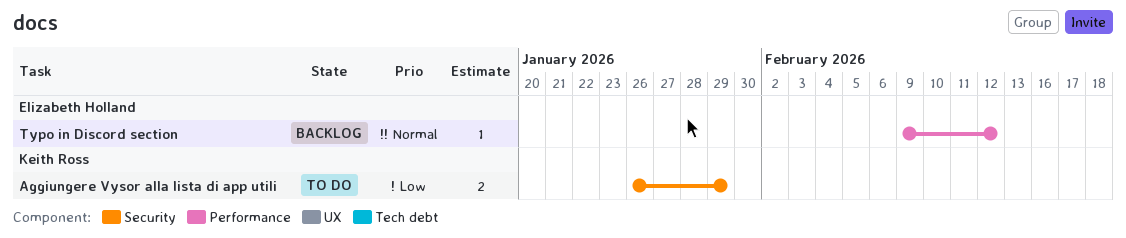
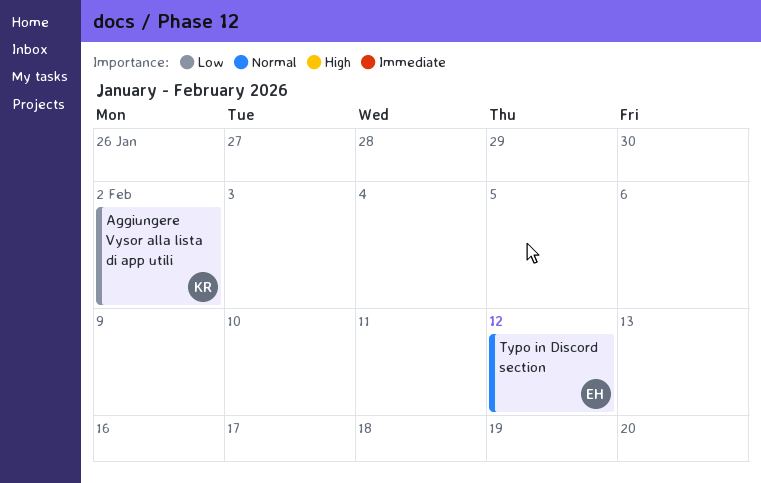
Aggiungere Vysor alla lista di app utili, due: Jan 29 -> Feb 2

